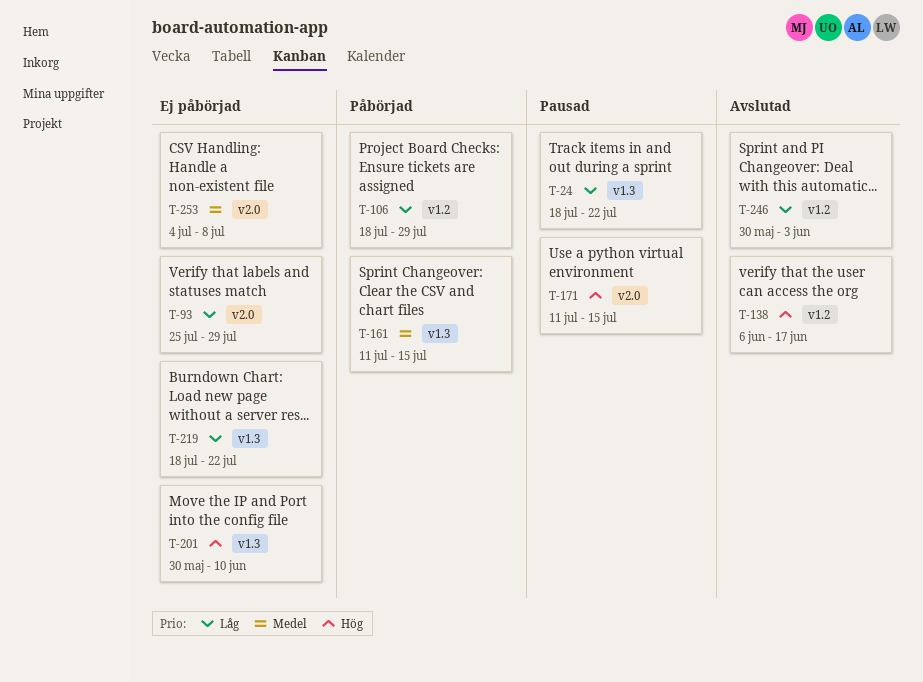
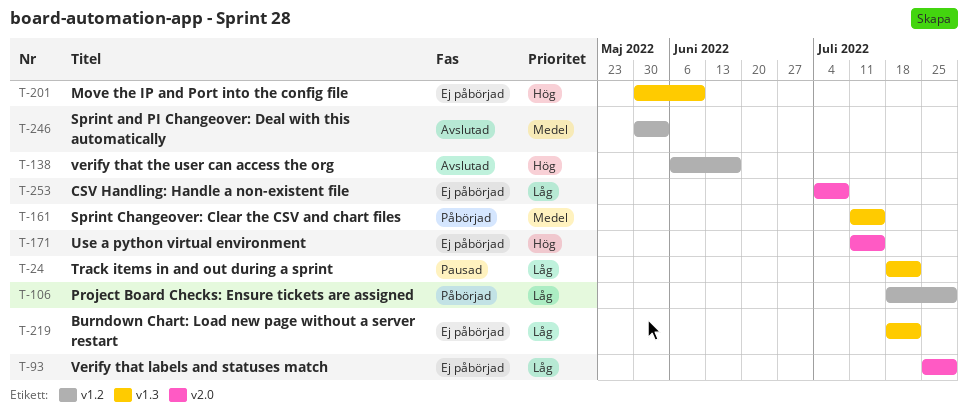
T-171, status: Pausad -> Ej påbörjad
T-246, priority: Låg -> Medel
T-253, priority: Medel -> Låg

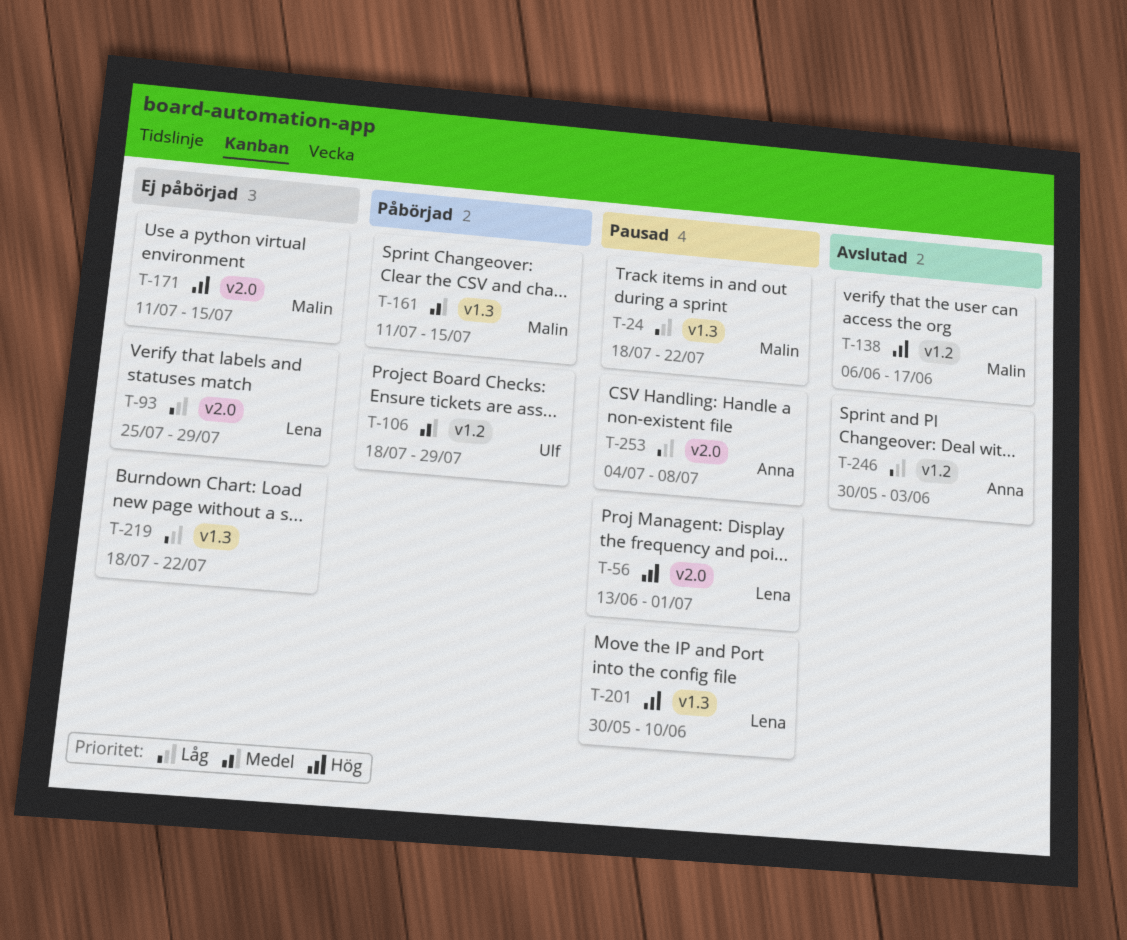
T-56: none -> present
T-106, priority: Låg -> Medel
T-201, status: Ej påbörjad -> Pausad
T-246, priority: Medel -> Låg
T-253, status: Ej påbörjad -> Pausad

